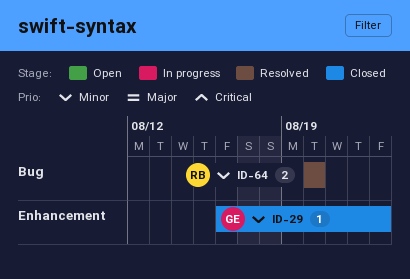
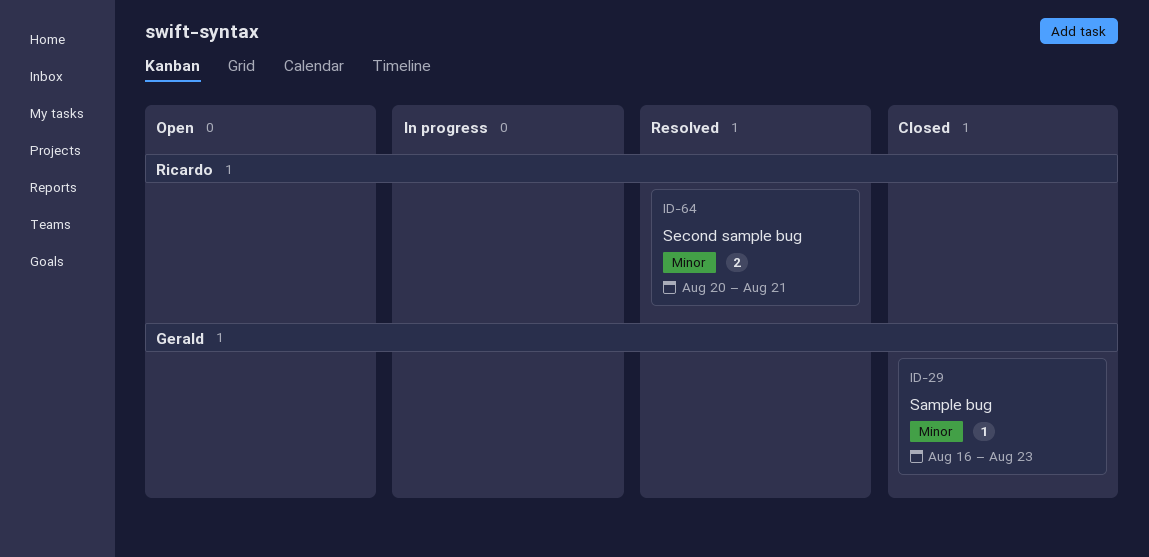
ID-64, due: Aug 20 -> Aug 21

